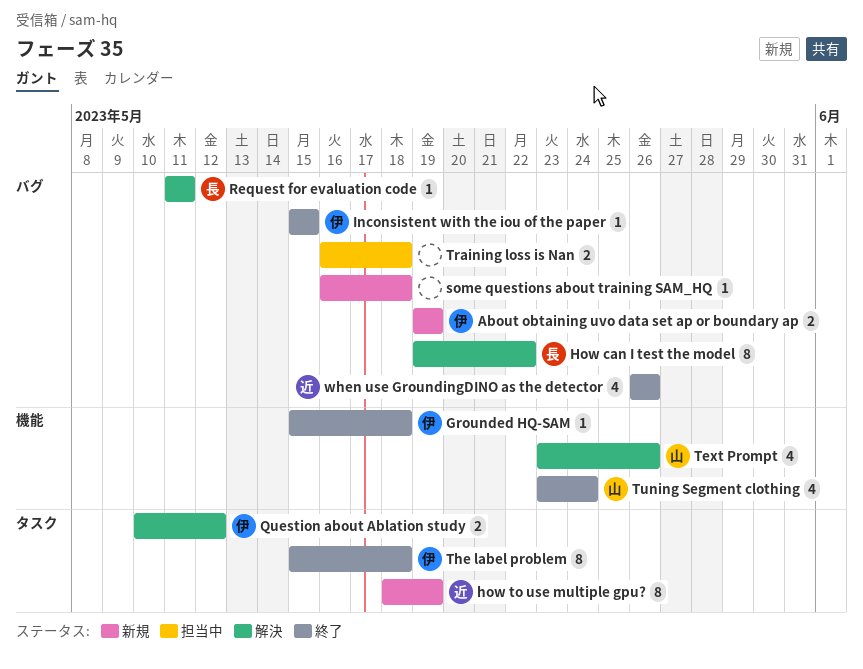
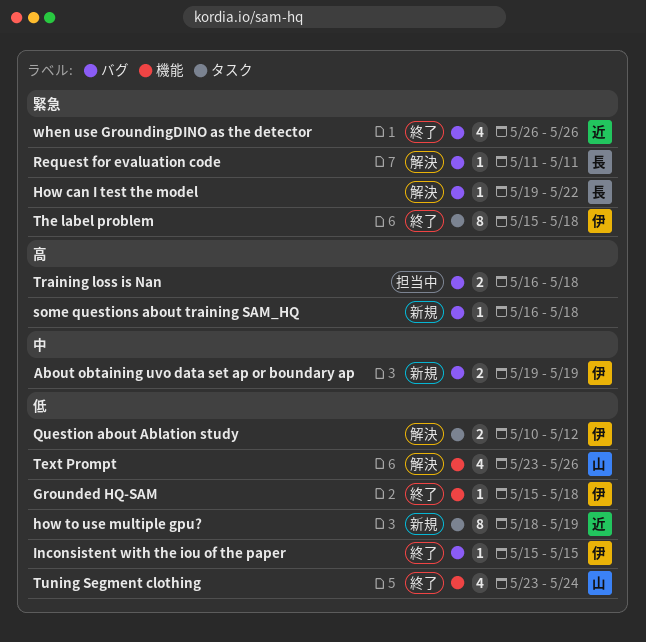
How can I test the model, estimate: 8 -> 1

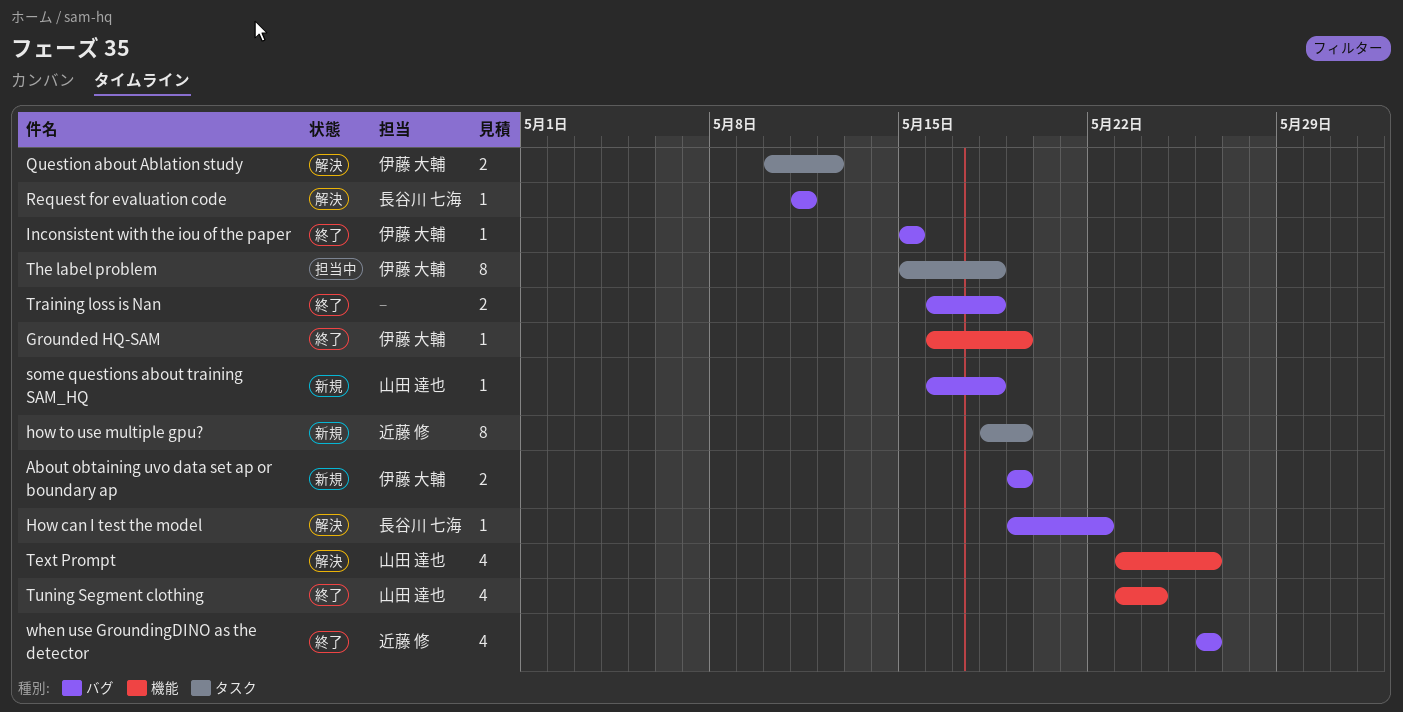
Grounded HQ-SAM, start: May 15 -> May 16
Grounded HQ-SAM, due: May 18 -> May 19
some questions about training SAM_HQ, owner: none -> 山田 達也
The label problem, status: 終了 -> 担当中
Training loss is Nan, status: 担当中 -> 終了

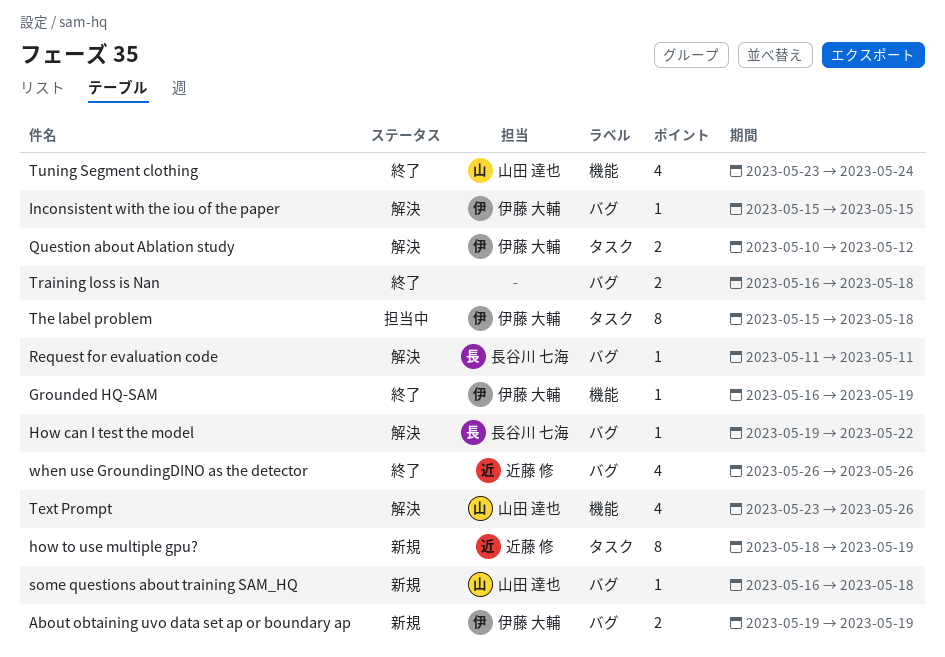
Inconsistent with the iou of the paper, status: 終了 -> 解決

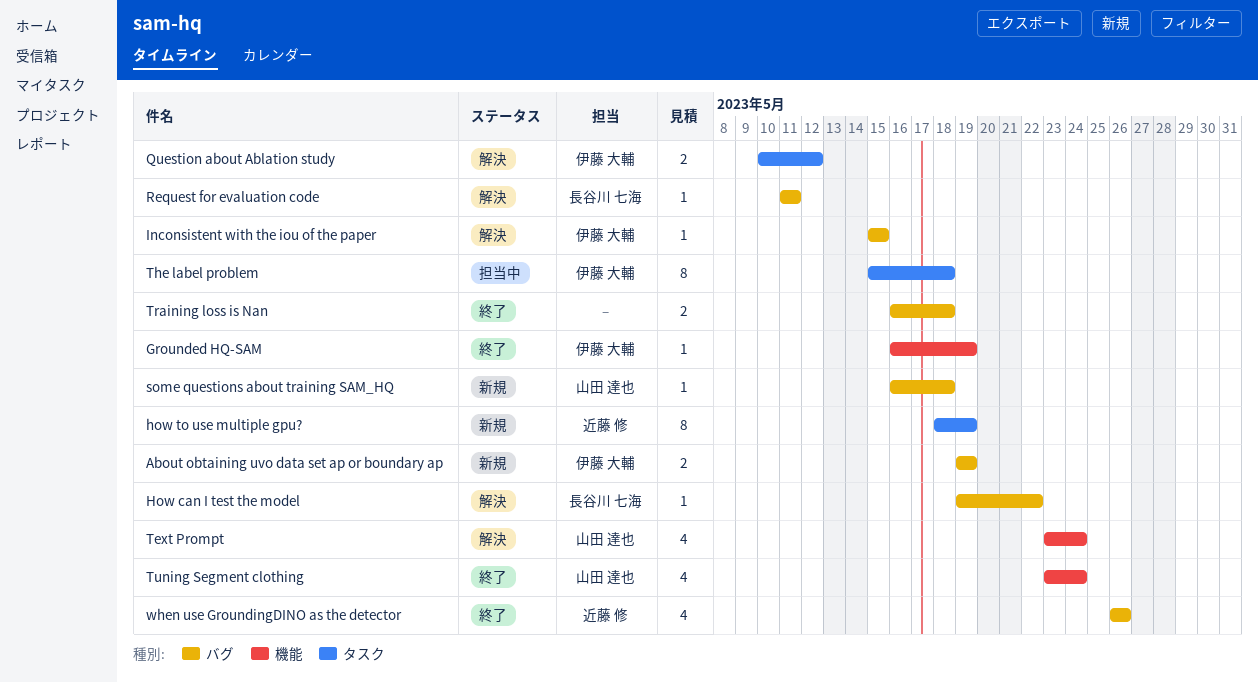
Text Prompt, due: May 26 -> May 24

